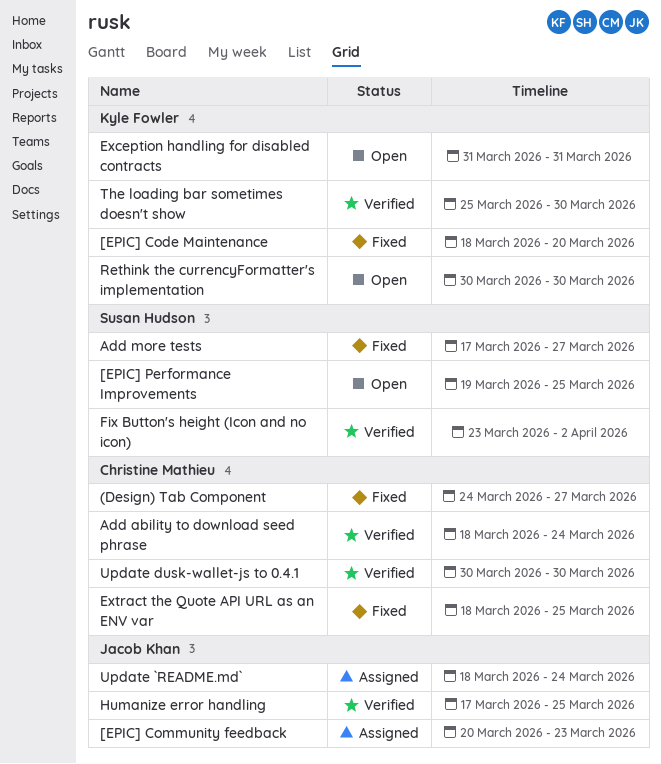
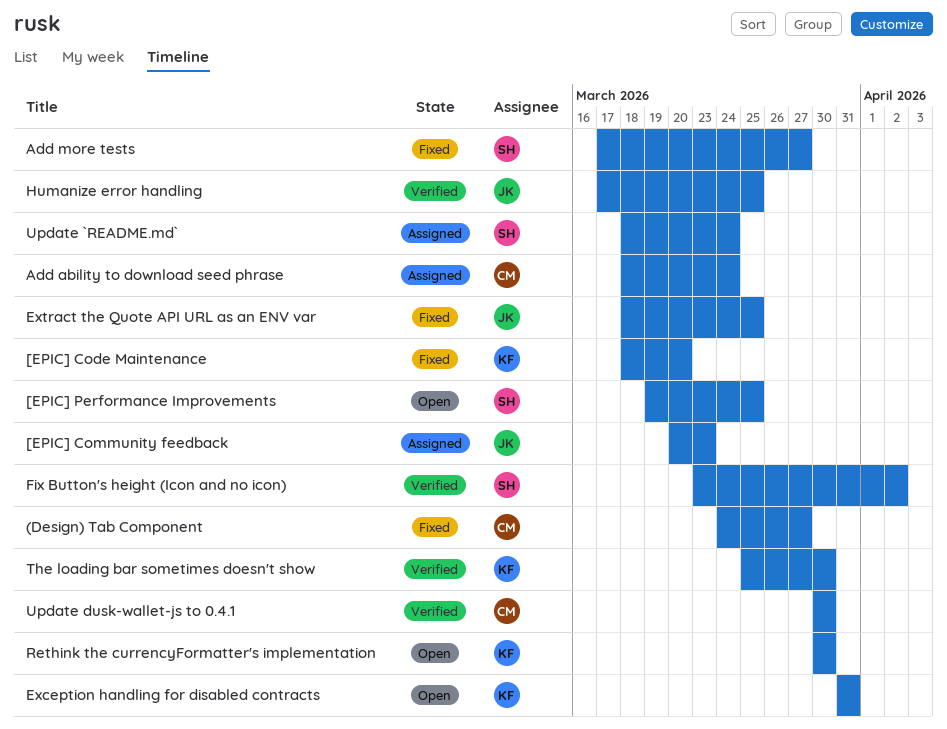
Add ability to download seed phrase, status: Verified -> Assigned
Extract the Quote API URL as an ENV var, owner: Christine Mathieu -> Jacob Khan
Update `README.md`, owner: Jacob Khan -> Susan Hudson

